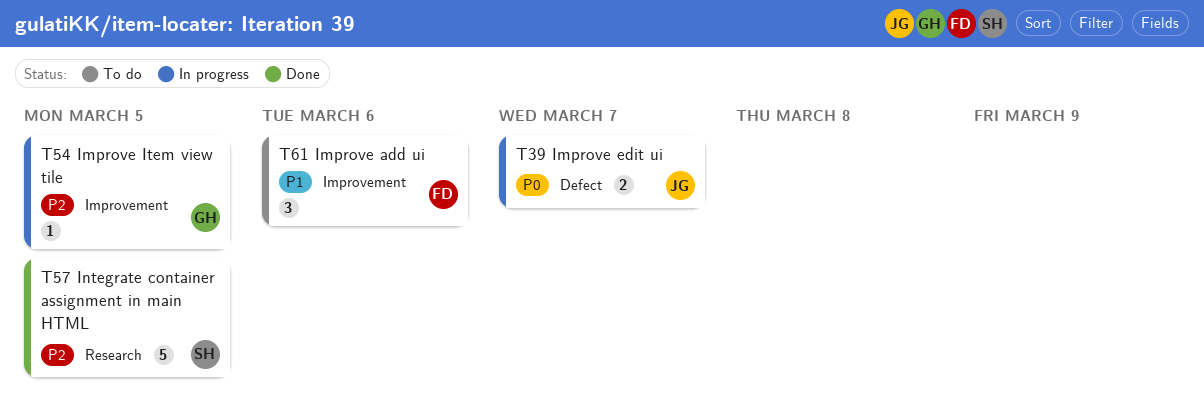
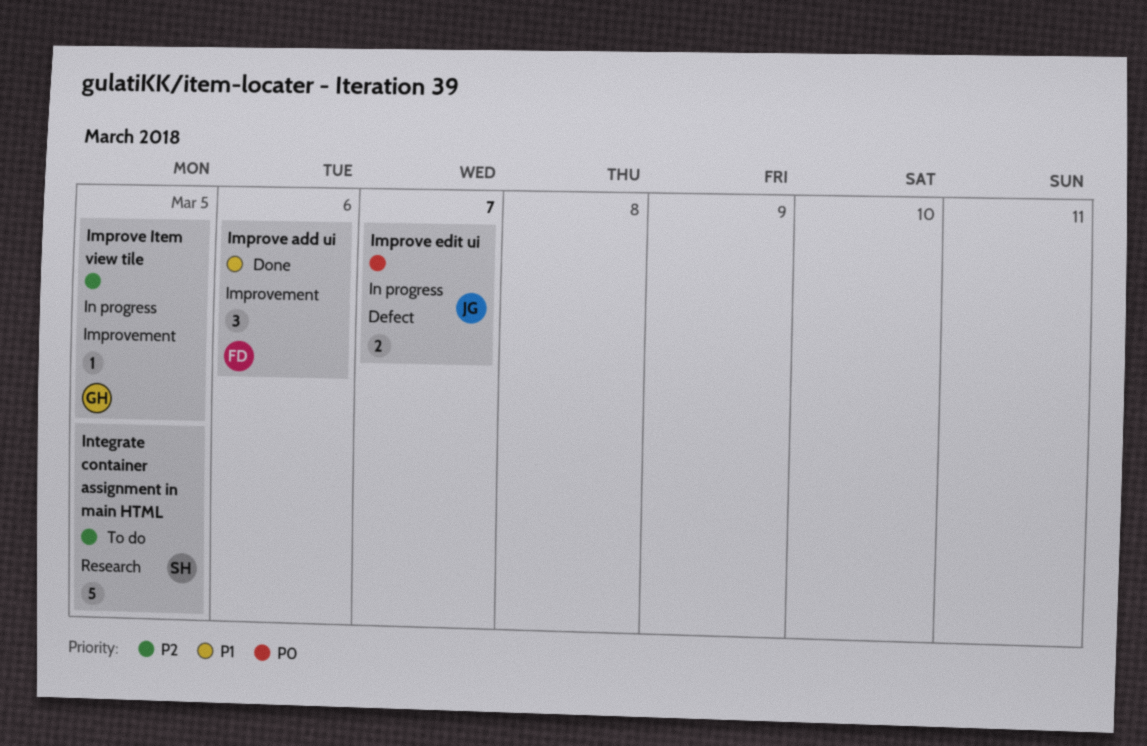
Improve add ui, status: To do -> Done
Integrate container assignment in main HTML, status: Done -> To do

